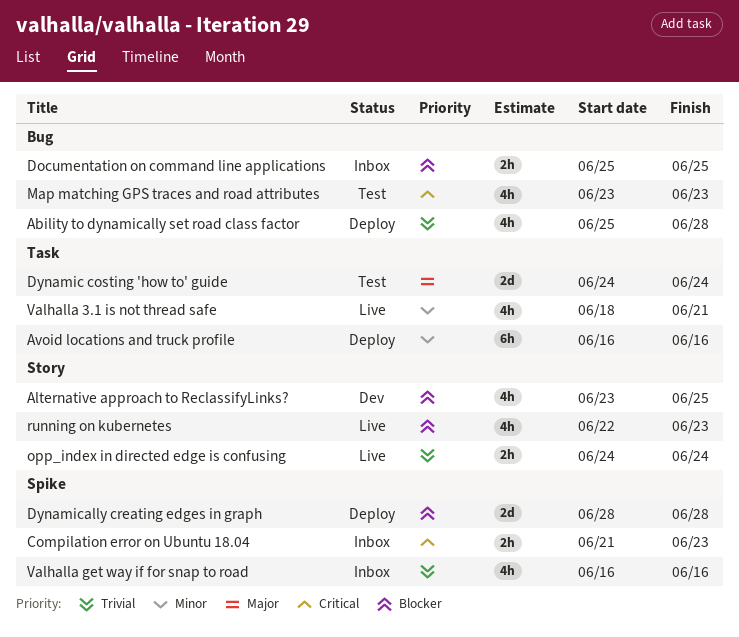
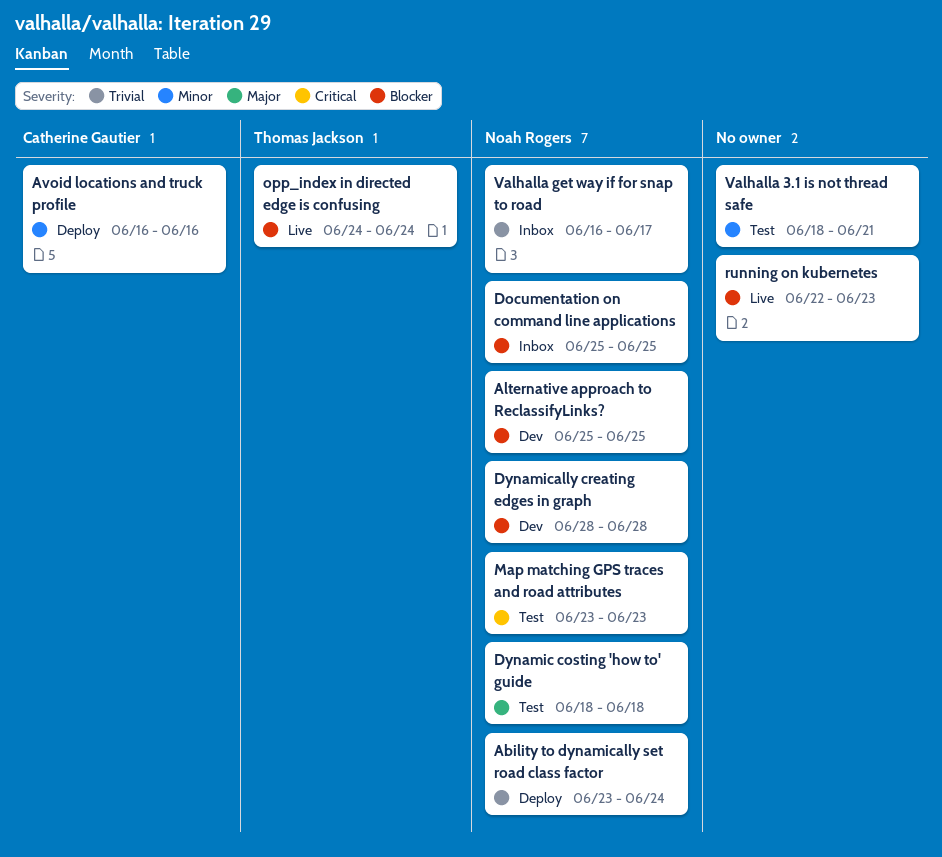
Ability to dynamically set road class factor, start: Jun 25 -> Jun 23
Ability to dynamically set road class factor, due: Jun 28 -> Jun 24
Alternative approach to ReclassifyLinks?, start: Jun 23 -> Jun 25
Compilation error on Ubuntu 18.04: present -> none
Dynamic costing 'how to' guide, start: Jun 24 -> Jun 18
Dynamic costing 'how to' guide, due: Jun 24 -> Jun 18
Dynamically creating edges in graph, status: Deploy -> Dev
opp_index in directed edge is confusing, priority: Trivial -> Blocker
Valhalla 3.1 is not thread safe, status: Live -> Test
Valhalla get way if for snap to road, due: Jun 16 -> Jun 17

